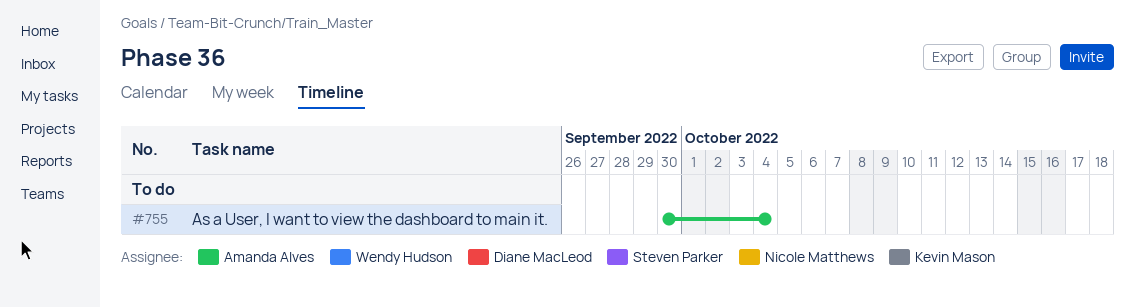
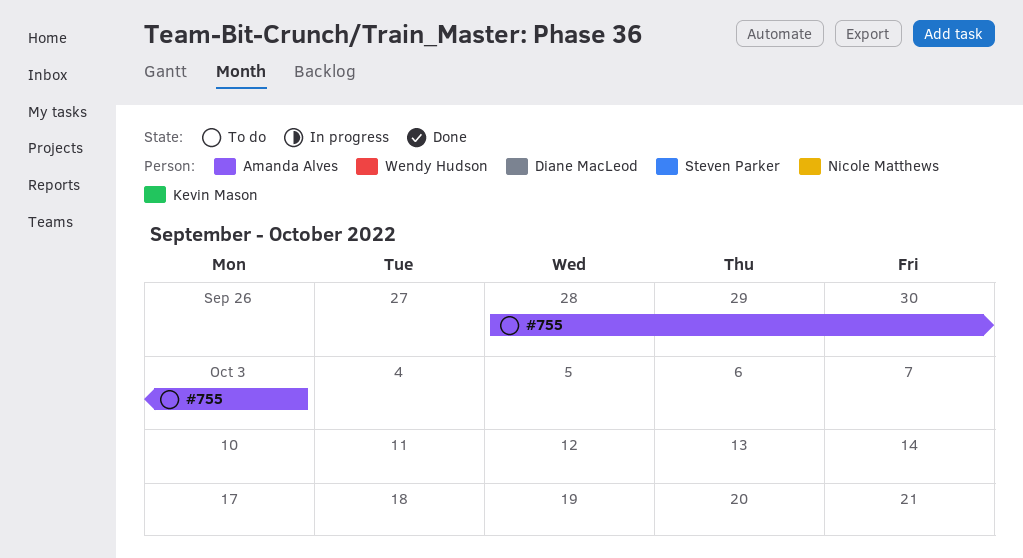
#755, start: Sep 30 -> Sep 28
#755, due: Oct 4 -> Oct 3

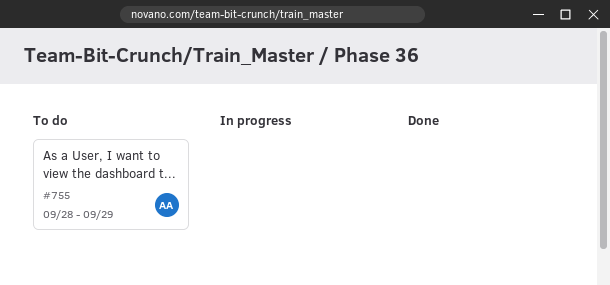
#755, due: Oct 3 -> Sep 29

